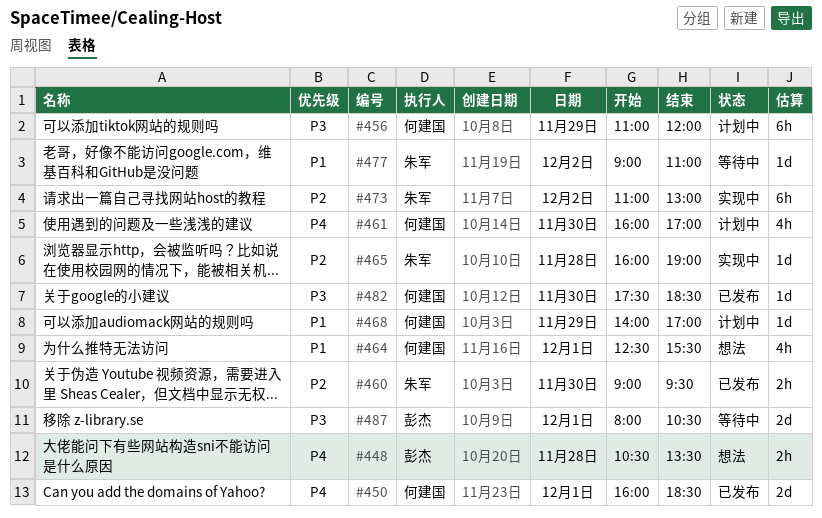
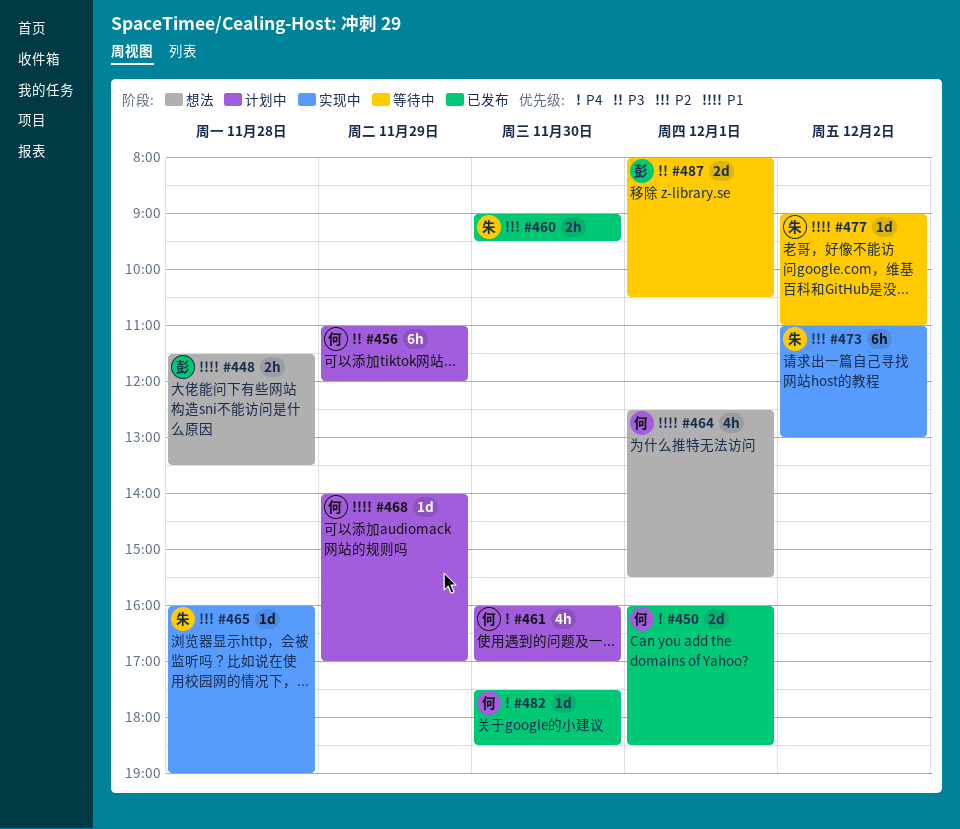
#448, priority: P4 -> P1
#448, begins: 10:30 -> 11:30
#482, priority: P3 -> P4

